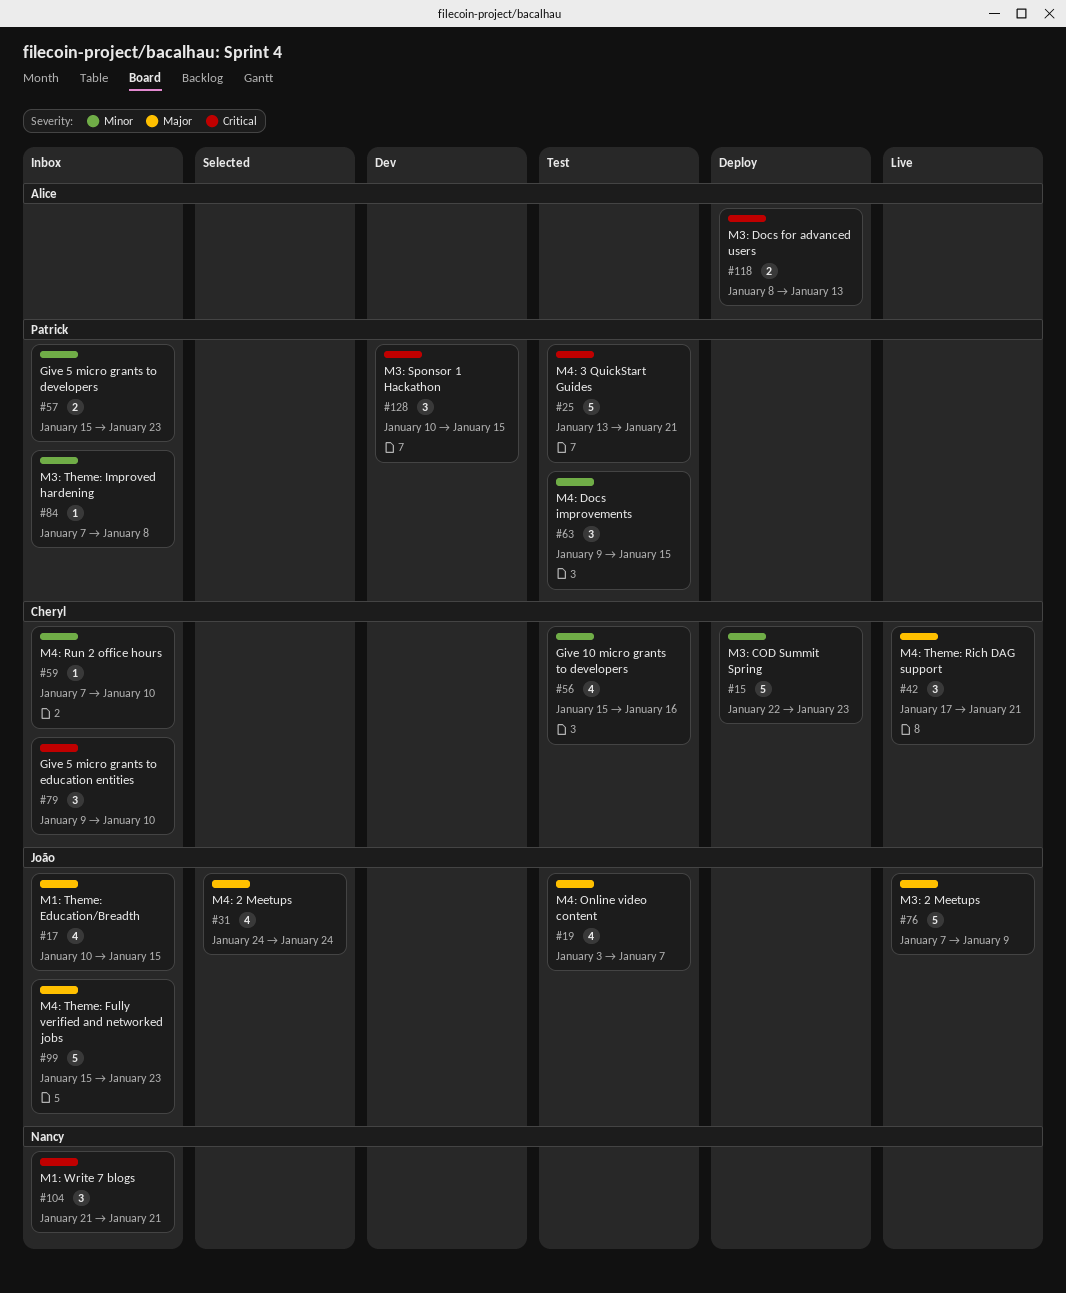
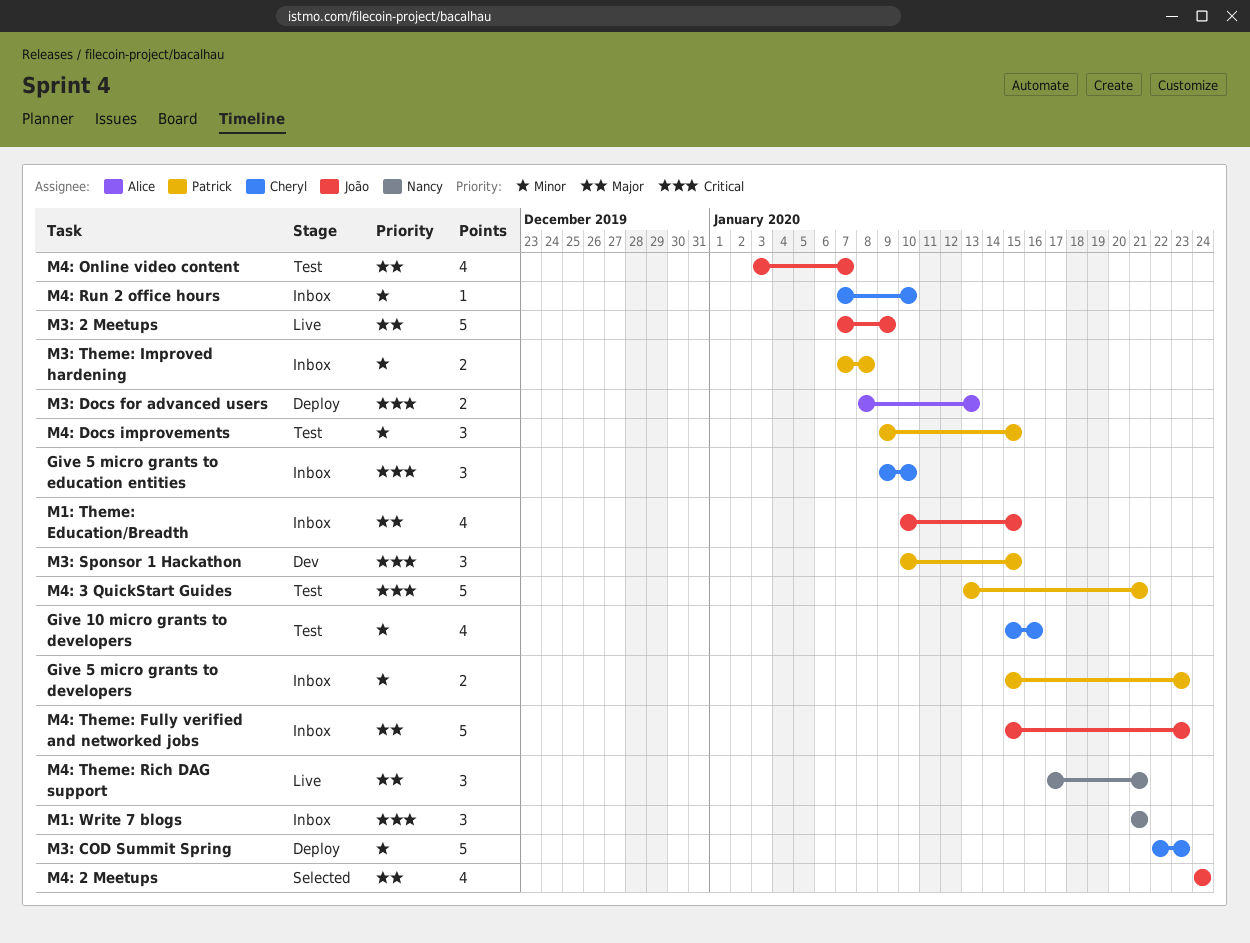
M3: Theme: Improved hardening, estimate: 1 -> 2
M4: Theme: Rich DAG support, owner: Cheryl -> Nancy

